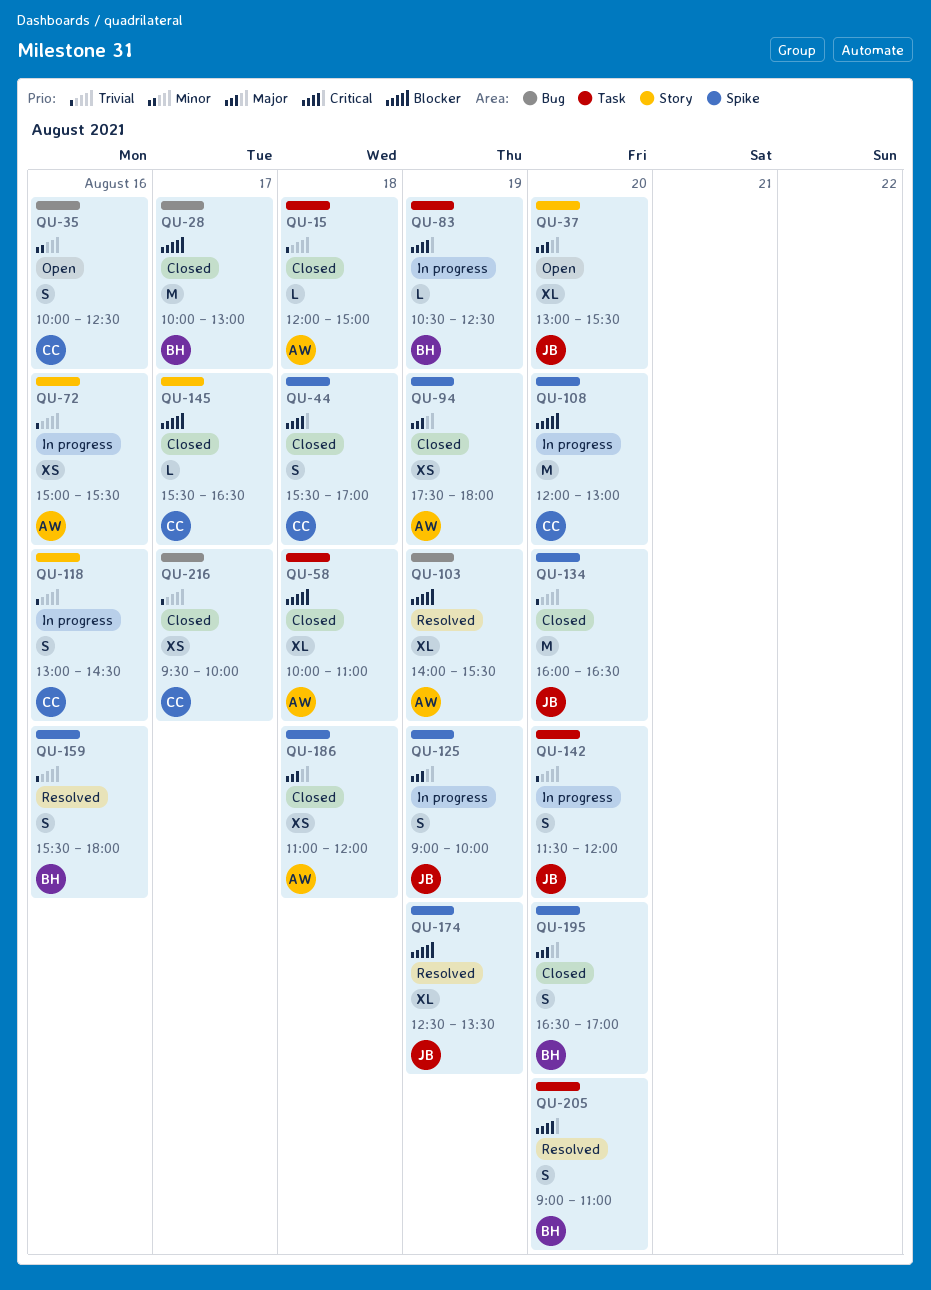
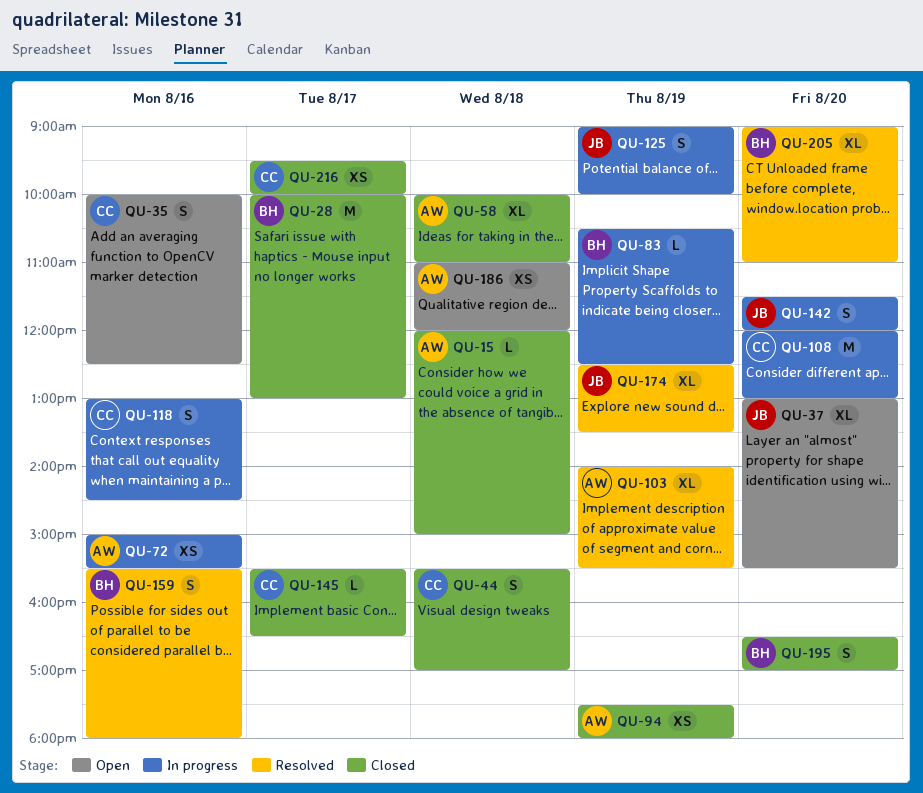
QU-134: present -> none
QU-186, status: Closed -> Open
QU-205, estimate: S -> XL

